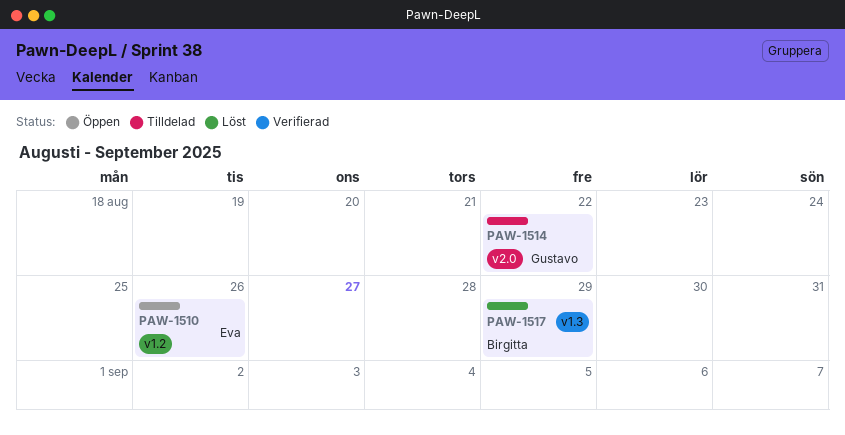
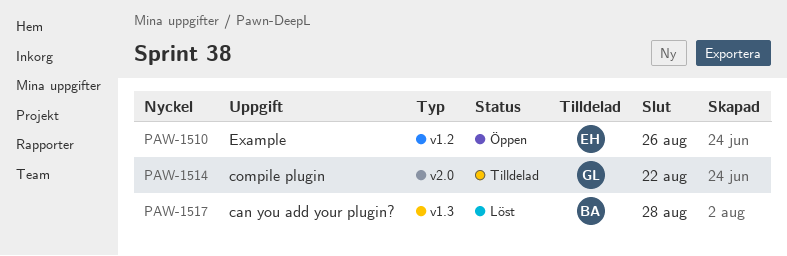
PAW-1517, due: Aug 29 -> Aug 28

